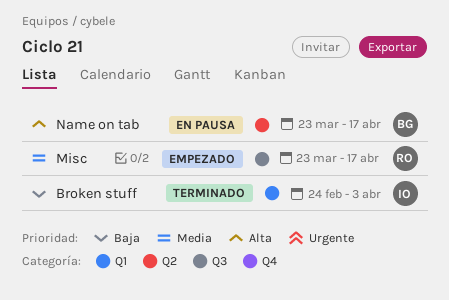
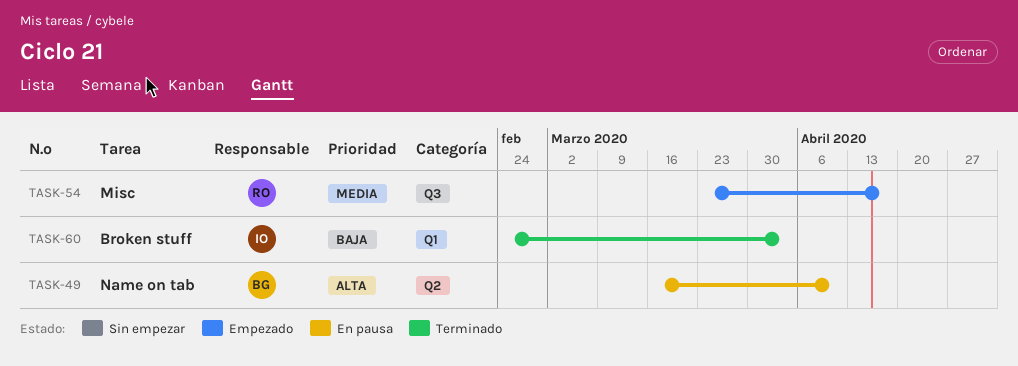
Name on tab, start: Mar 23 -> Mar 16
Name on tab, due: Apr 17 -> Apr 10

